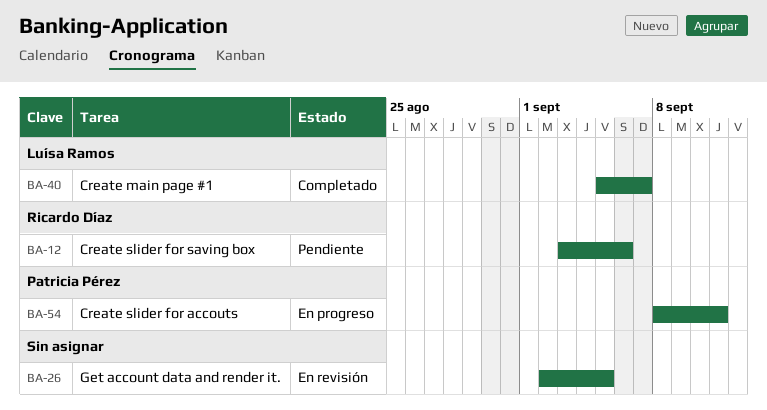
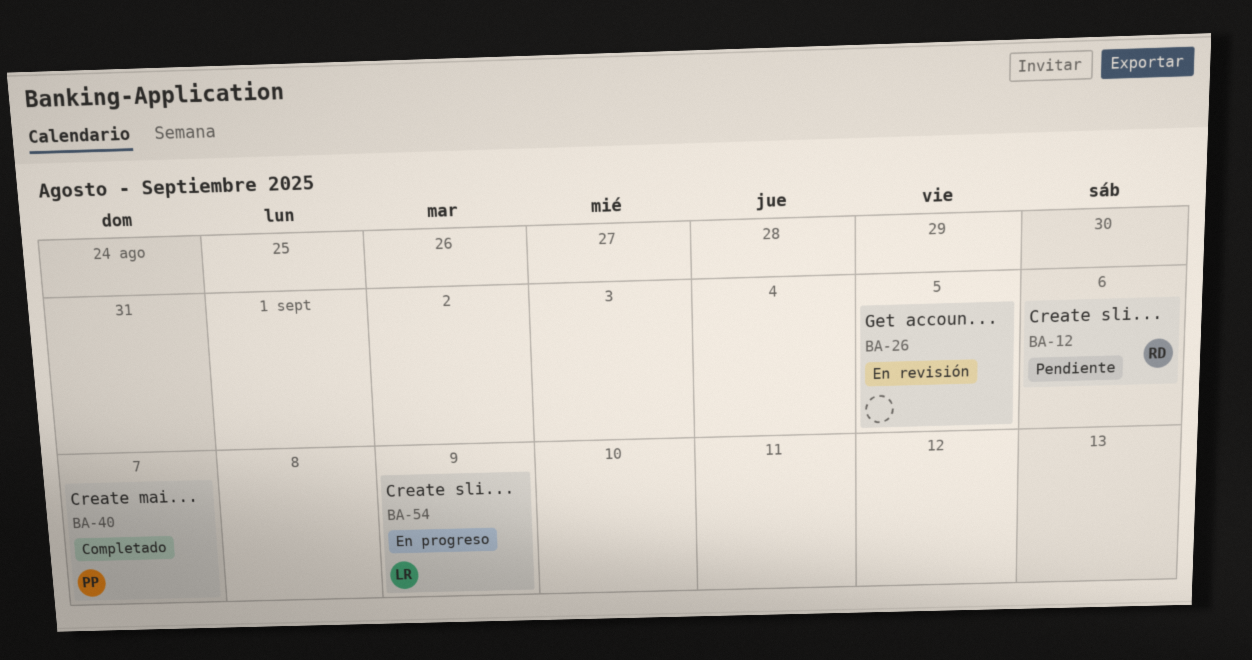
BA-40, owner: Luísa Ramos -> Patricia Pérez
BA-54, owner: Patricia Pérez -> Luísa Ramos
BA-54, due: Sep 11 -> Sep 9

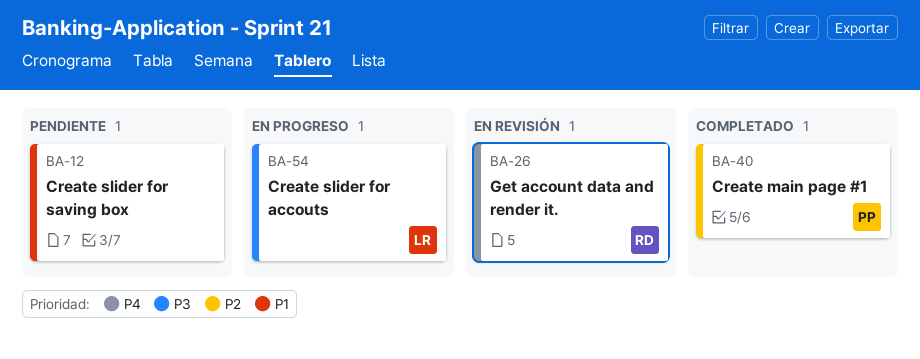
BA-12, owner: RD -> none
BA-26, owner: none -> RD

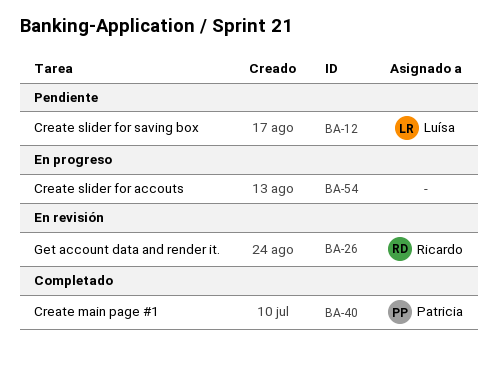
BA-12, owner: none -> Luísa
BA-54, owner: Luísa -> none

